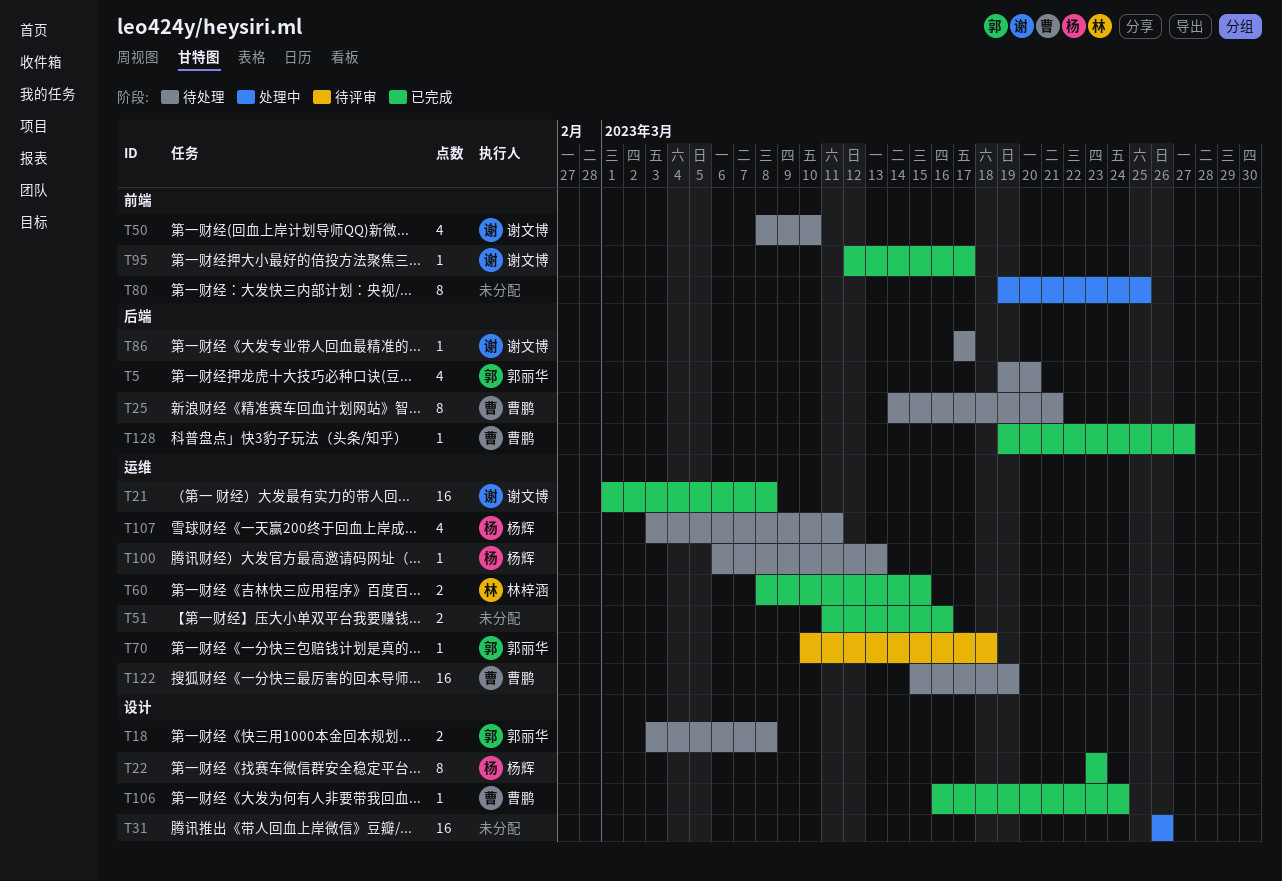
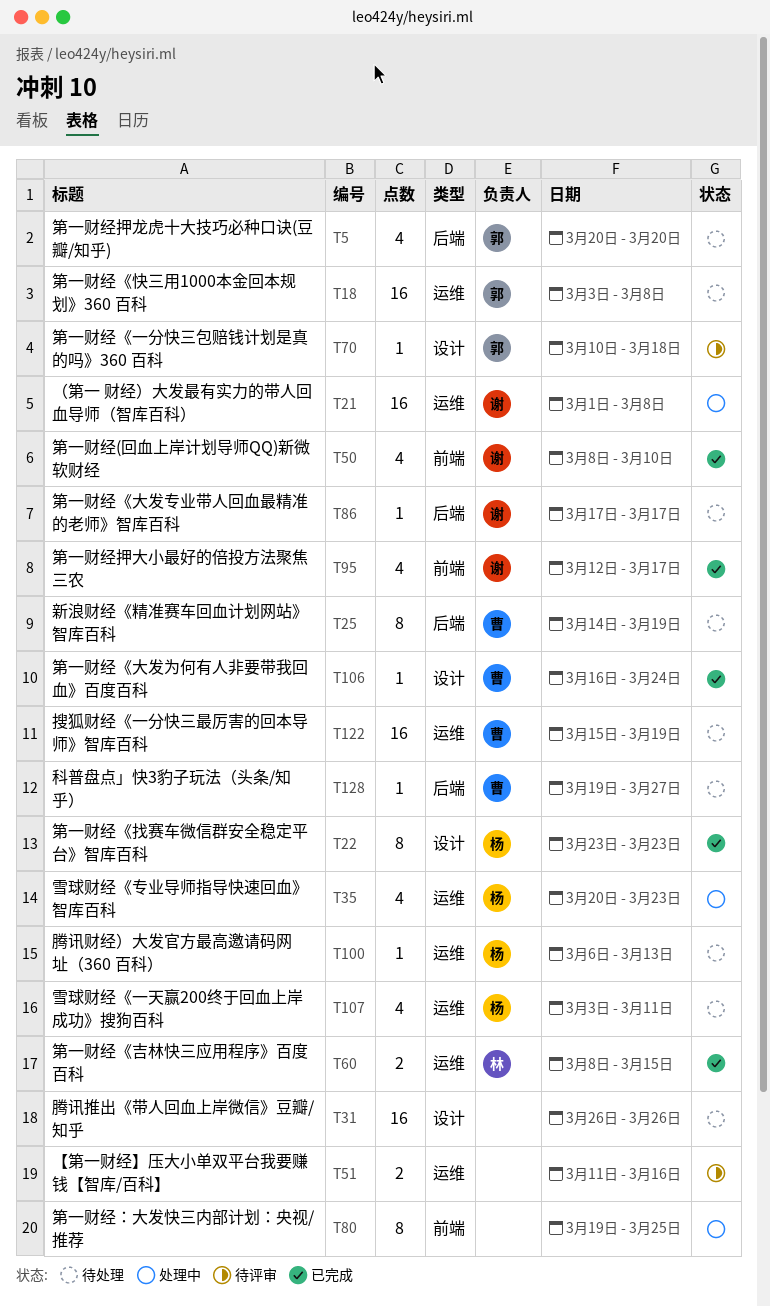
T5, start: Mar 19 -> Mar 20
T18, label: 设计 -> 运维
T18, estimate: 2 -> 16
T21, status: 已完成 -> 处理中
T25, due: Mar 21 -> Mar 19
T31, status: 处理中 -> 待处理
T35: none -> present
T50, status: 待处理 -> 已完成
T51, status: 已完成 -> 待评审
T70, label: 运维 -> 设计
T95, estimate: 1 -> 4
T128, status: 已完成 -> 待处理

